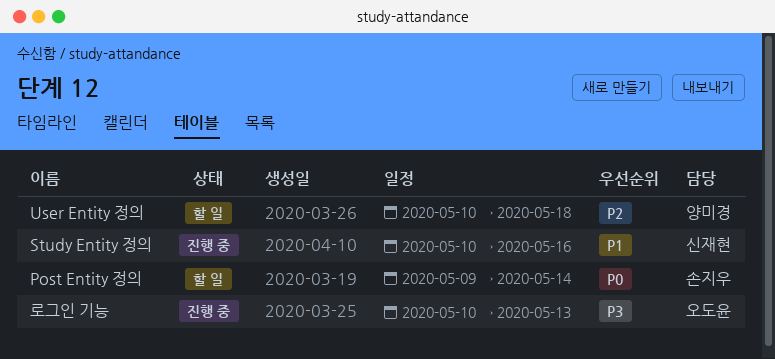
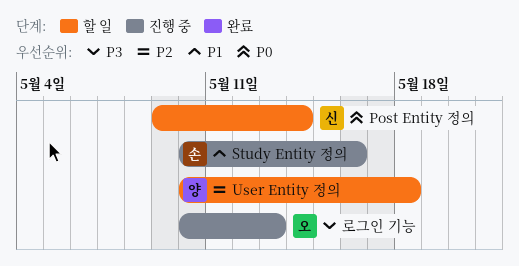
Post Entity 정의, owner: 손지우 -> 신재현
Study Entity 정의, owner: 신재현 -> 손지우

